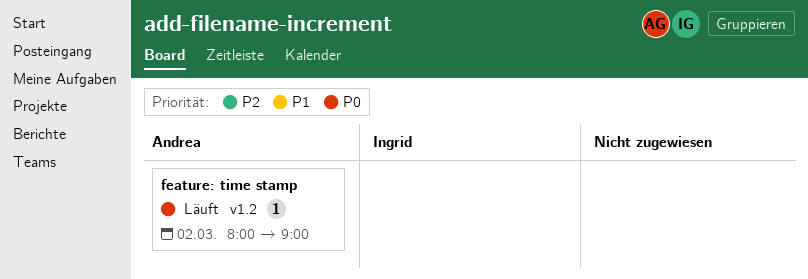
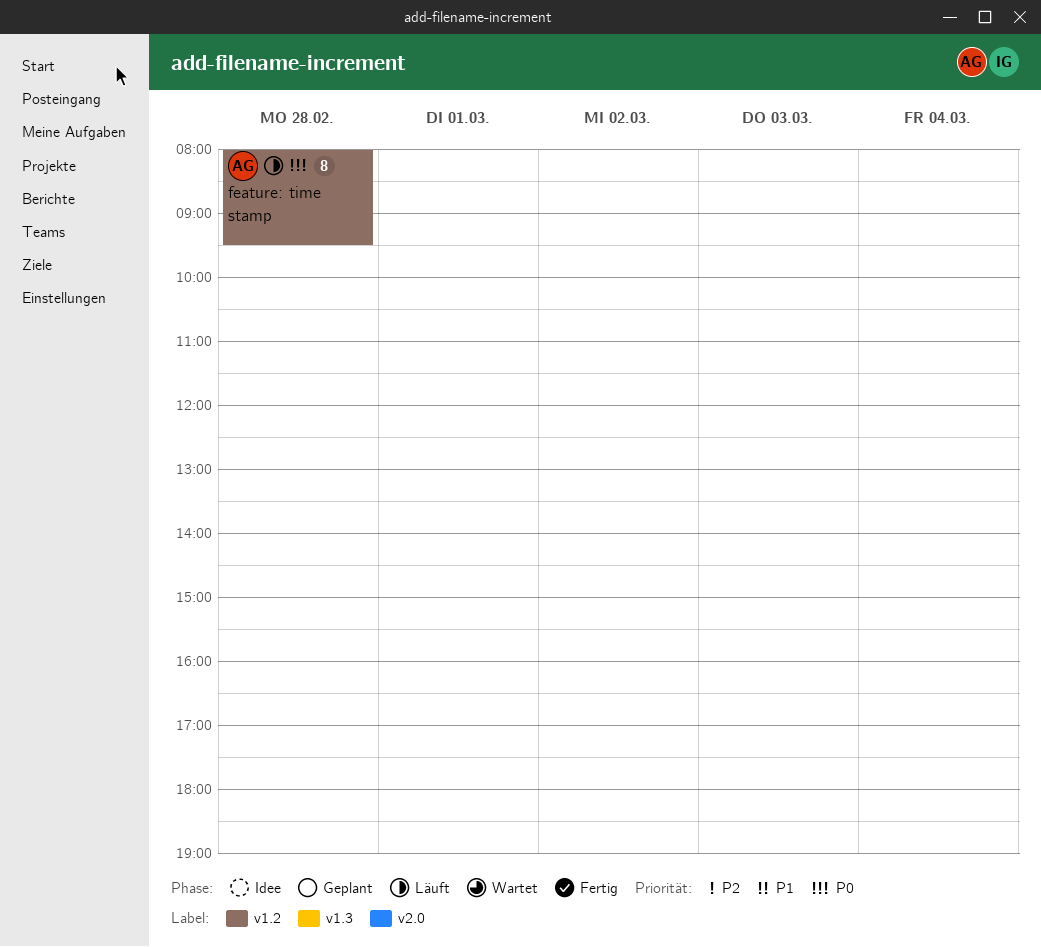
feature: time stamp, estimate: 1 -> 8
feature: time stamp, day: Mar 2 -> Feb 28
feature: time stamp, ends: 09:00 -> 09:30

